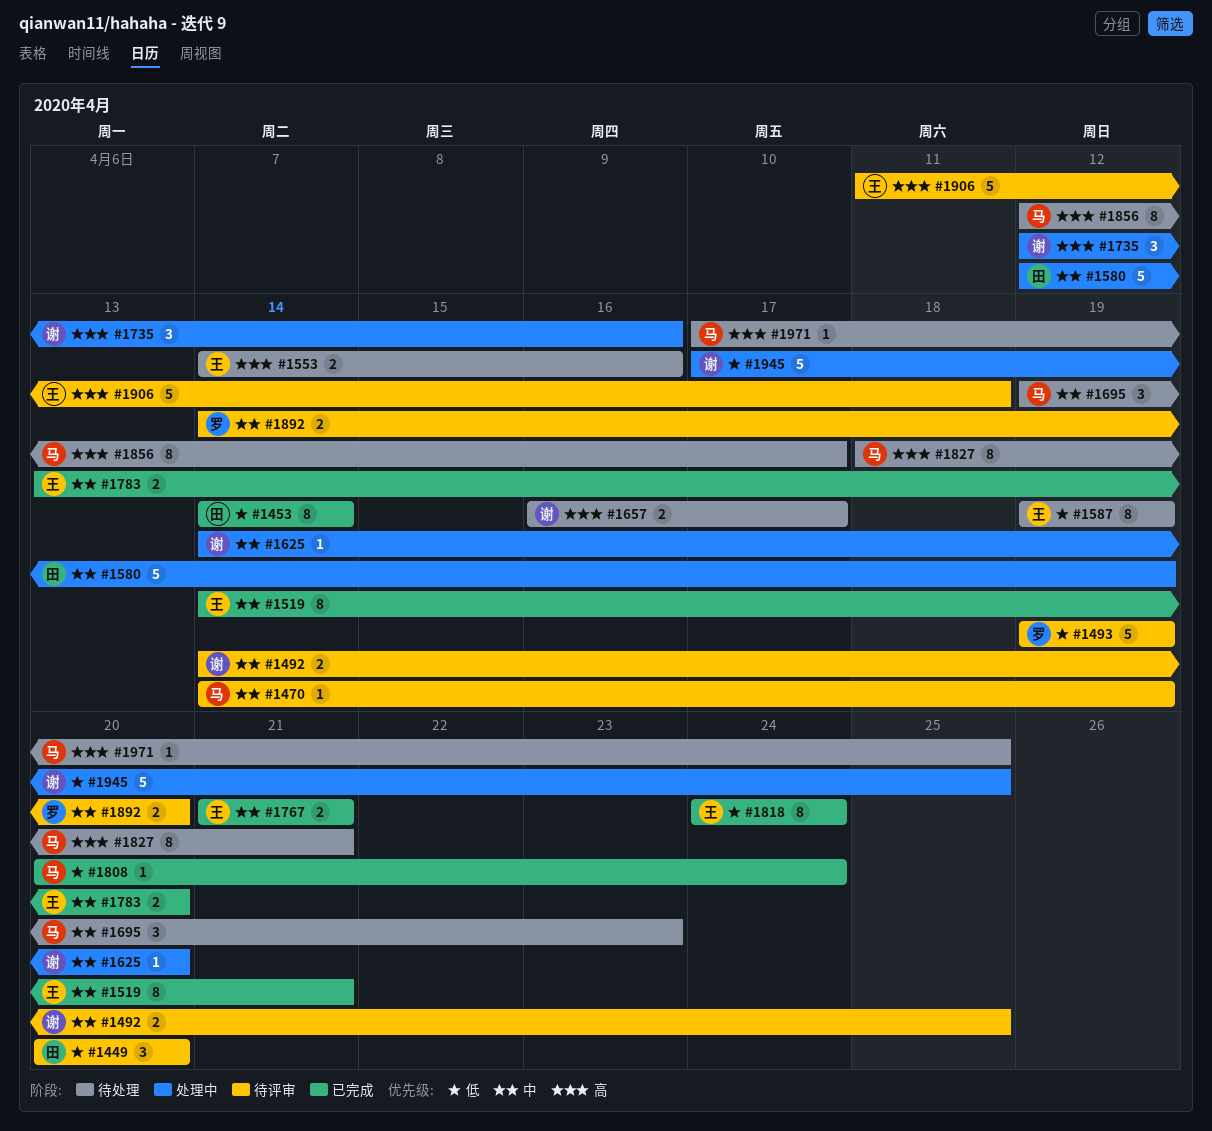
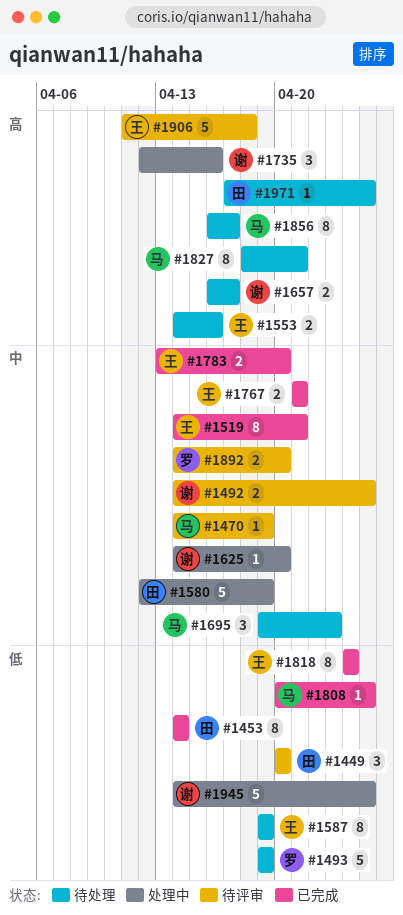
#1493, status: 待评审 -> 待处理
#1808, due: Apr 24 -> Apr 25
#1856, start: Apr 12 -> Apr 16
#1945, start: Apr 17 -> Apr 14
#1971, owner: 马 -> 田

